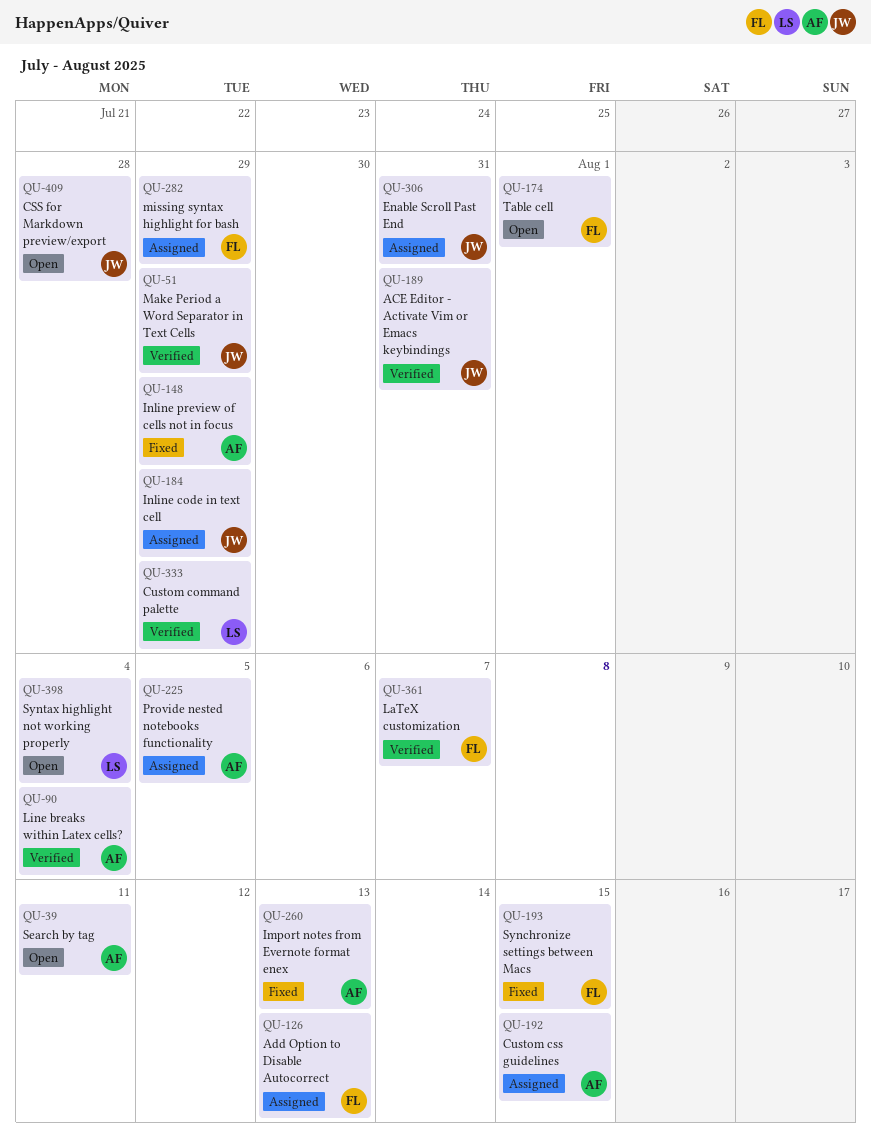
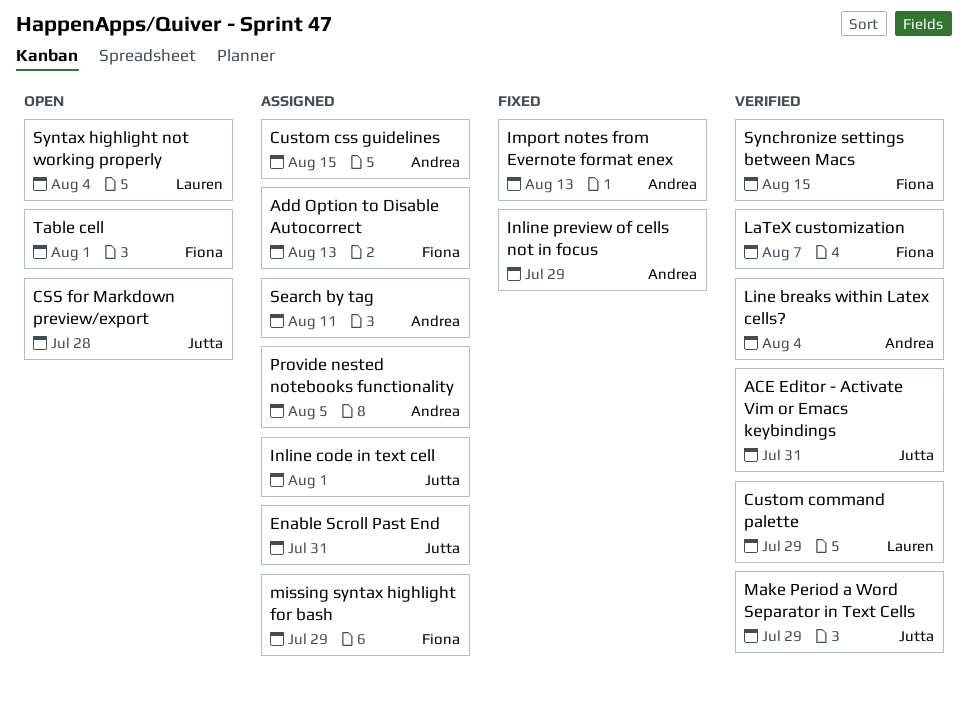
Inline code in text cell, due: Jul 29 -> Aug 1
Search by tag, status: Open -> Assigned
Synchronize settings between Macs, status: Fixed -> Verified

